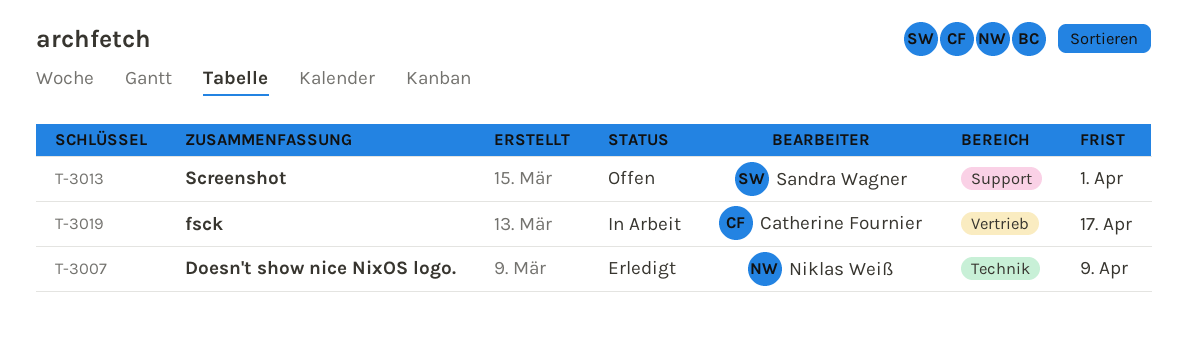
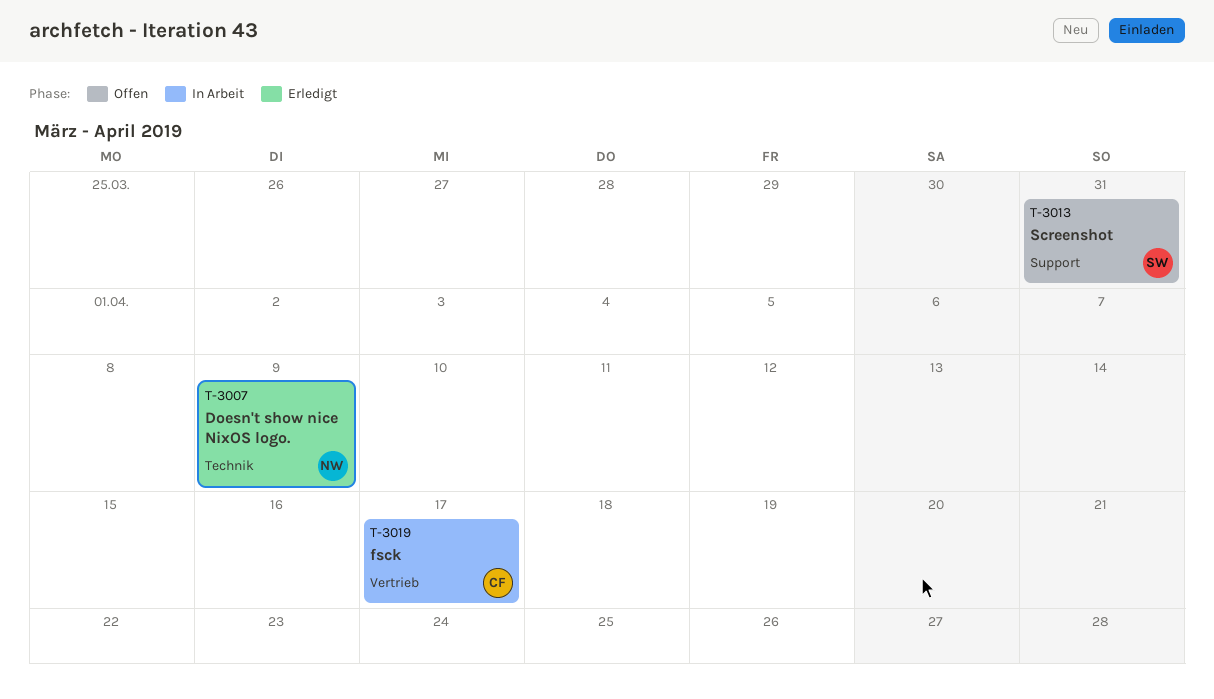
T-3013, due: Apr 1 -> Mar 31

